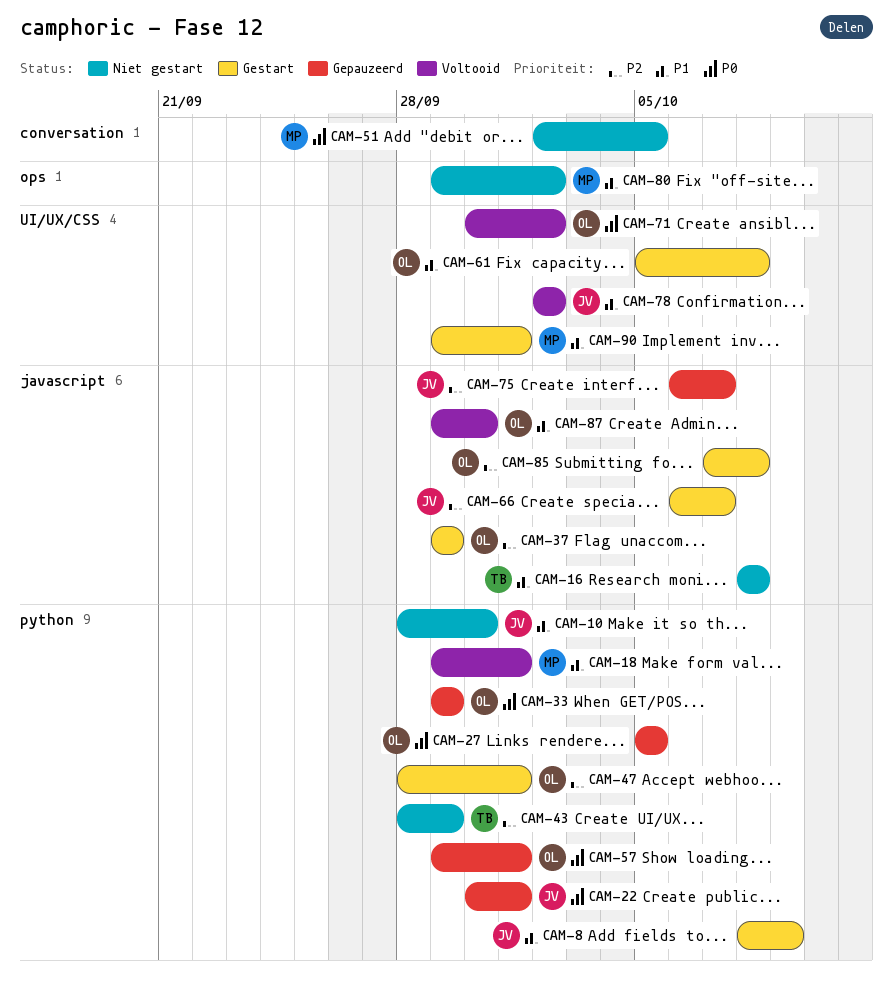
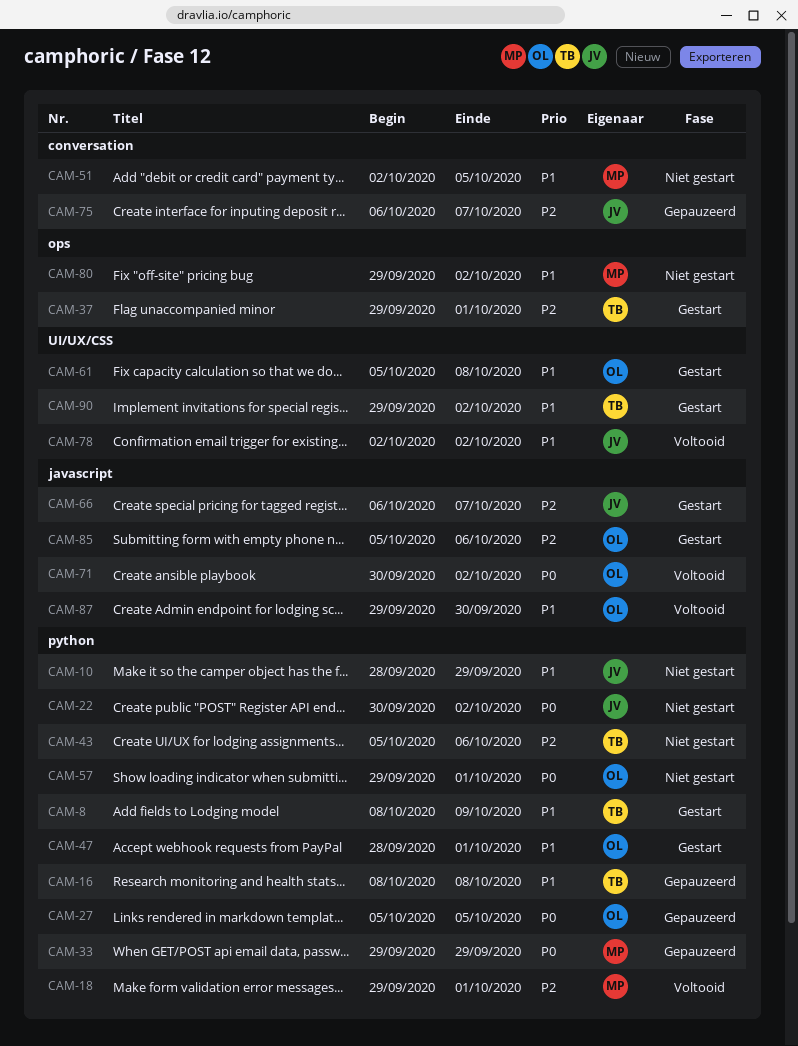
CAM-8, owner: JV -> TB
CAM-10, due: Sep 30 -> Sep 29
CAM-16, status: Niet gestart -> Gepauzeerd
CAM-16, label: javascript -> python
CAM-18, priority: P1 -> P2
CAM-22, status: Gepauzeerd -> Niet gestart
CAM-22, due: Oct 1 -> Oct 2
CAM-33, owner: OL -> MP
CAM-37, owner: OL -> TB
CAM-37, label: javascript -> ops
CAM-37, due: Sep 29 -> Oct 1
CAM-43, start: Sep 28 -> Oct 5
CAM-43, due: Sep 29 -> Oct 6
CAM-47, priority: P2 -> P1
CAM-51, priority: P0 -> P1
CAM-57, status: Gepauzeerd -> Niet gestart
CAM-71, label: UI/UX/CSS -> javascript
CAM-75, label: javascript -> conversation
CAM-85, start: Oct 7 -> Oct 5
CAM-85, due: Oct 8 -> Oct 6
CAM-90, owner: MP -> TB
CAM-90, due: Oct 1 -> Oct 2

